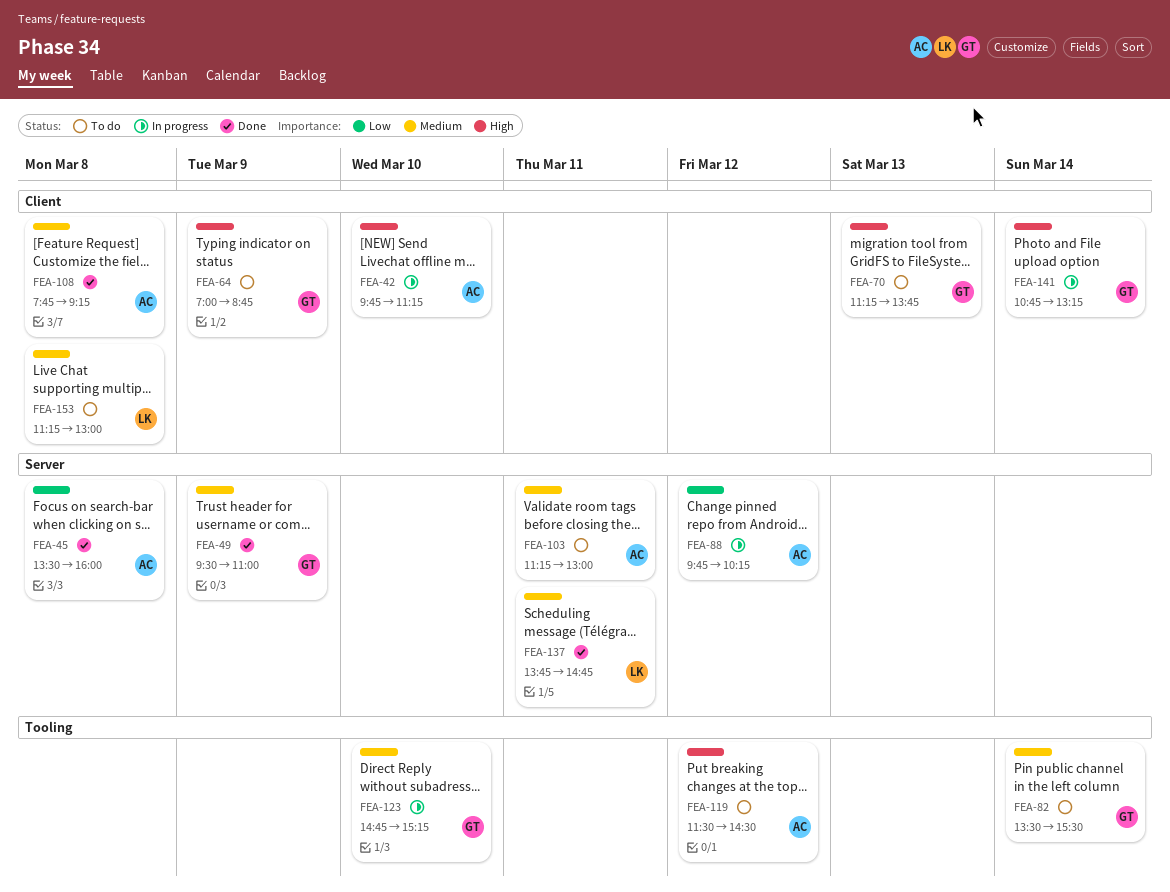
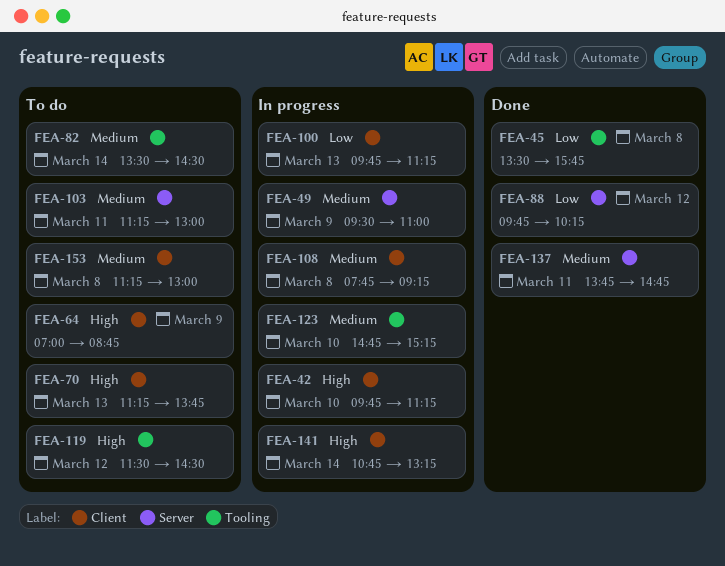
FEA-45, label: Server -> Tooling
FEA-45, ends: 16:00 -> 15:45
FEA-49, status: Done -> In progress
FEA-82, ends: 15:30 -> 14:30
FEA-88, status: In progress -> Done
FEA-100: none -> present
FEA-108, status: Done -> In progress

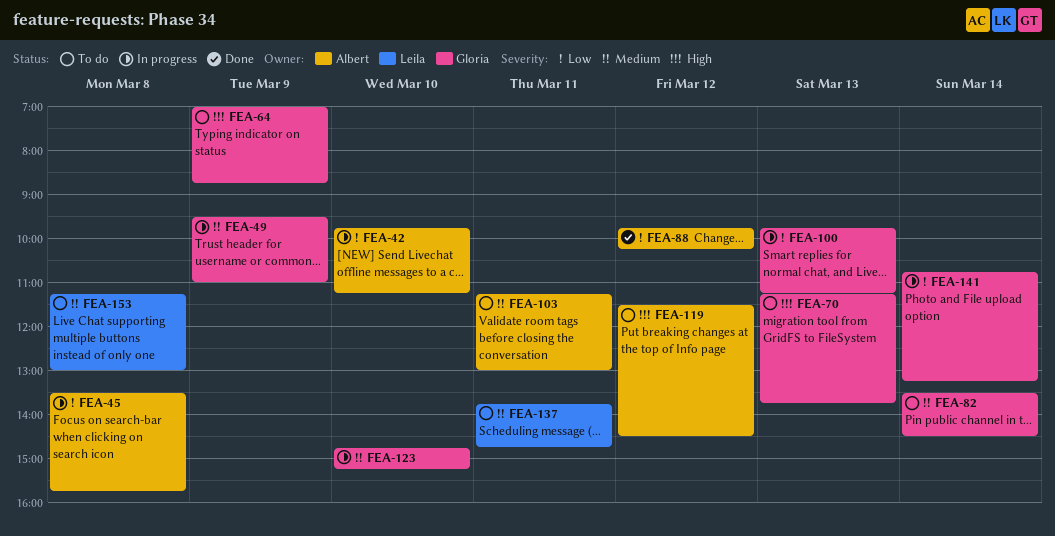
FEA-42, priority: High -> Low
FEA-45, status: Done -> In progress
FEA-108: present -> none
FEA-137, status: Done -> To do
FEA-141, priority: High -> Low

